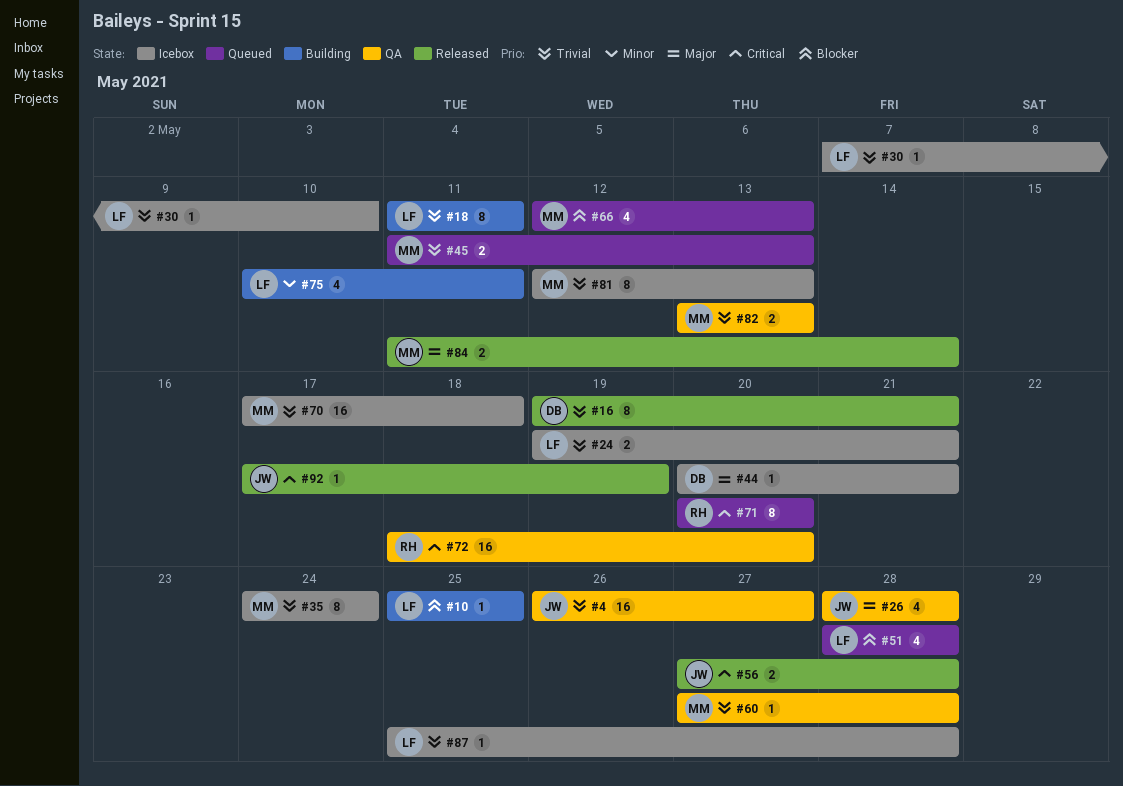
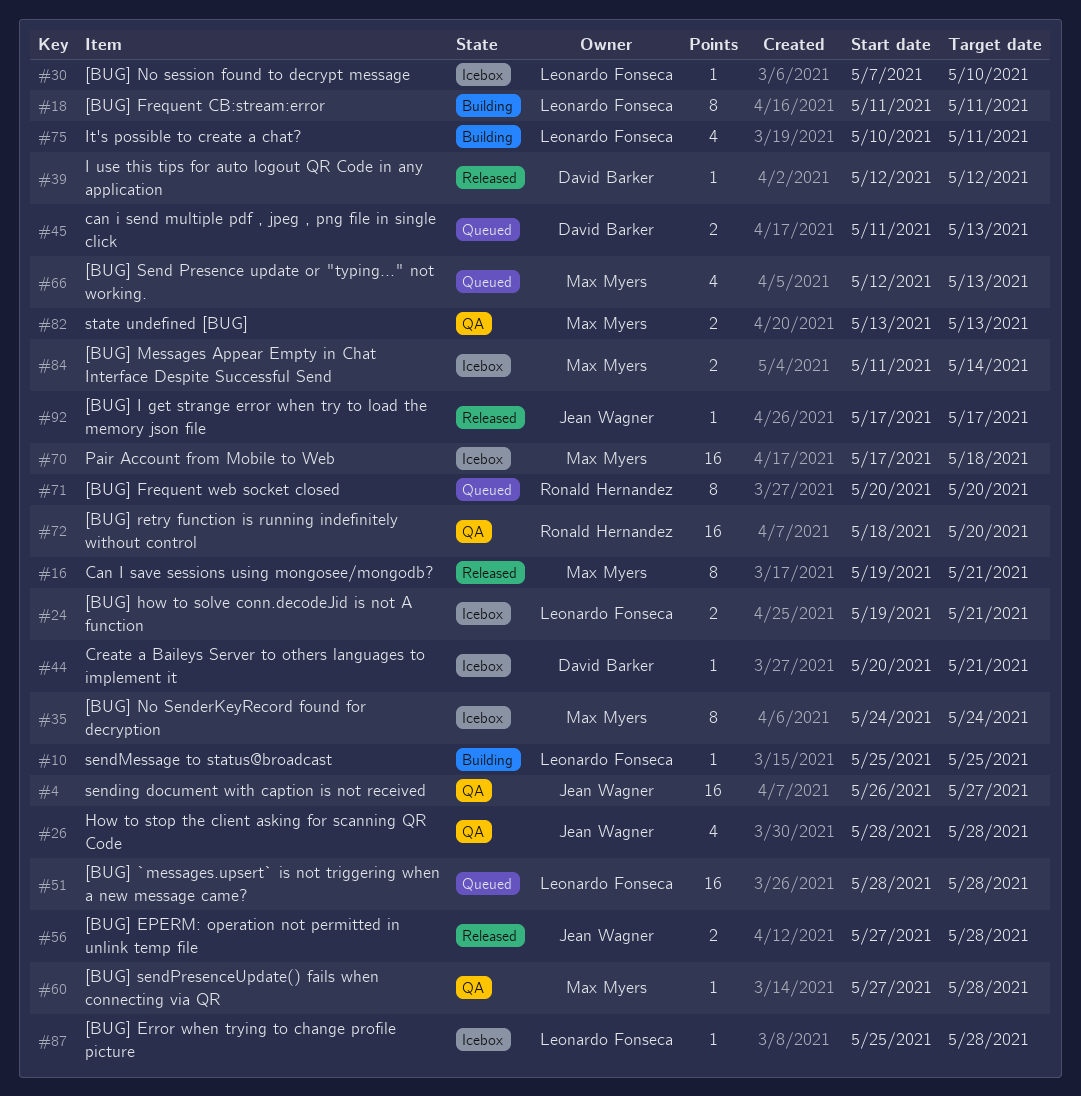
#16, owner: David Barker -> Max Myers
#39: none -> present
#45, owner: Max Myers -> David Barker
#51, estimate: 4 -> 16
#81: present -> none
#84, status: Released -> Icebox
#92, due: May 19 -> May 17

